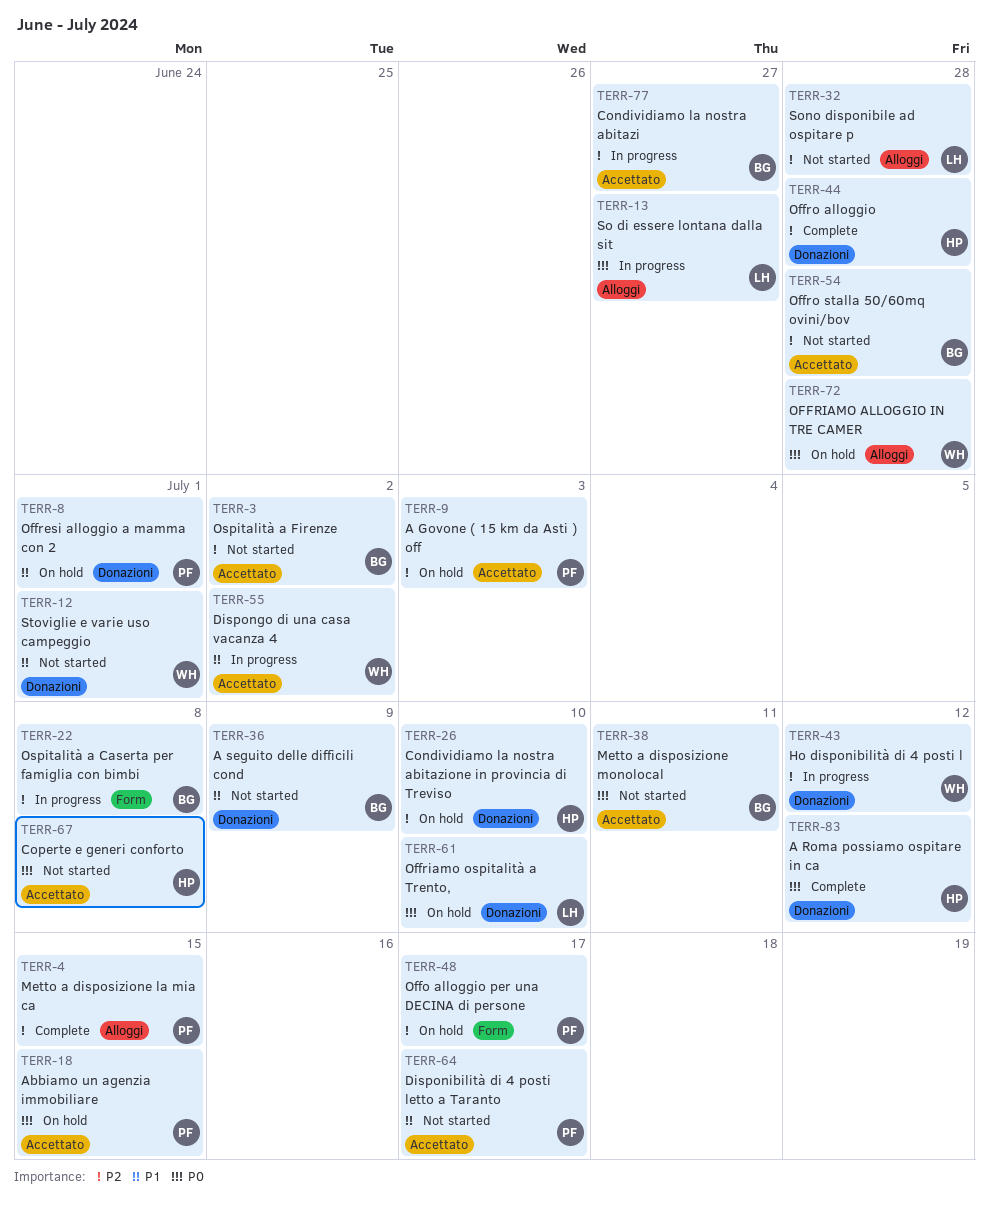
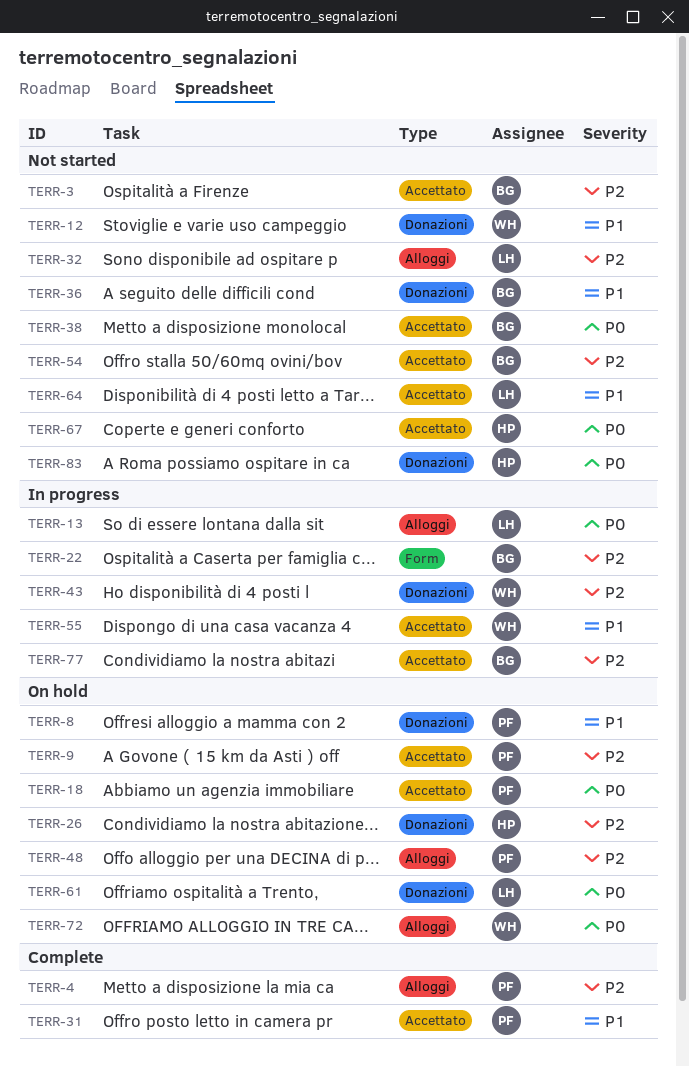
TERR-31: none -> present
TERR-44: present -> none
TERR-48, label: Form -> Alloggi
TERR-64, owner: PF -> LH
TERR-83, status: Complete -> Not started

